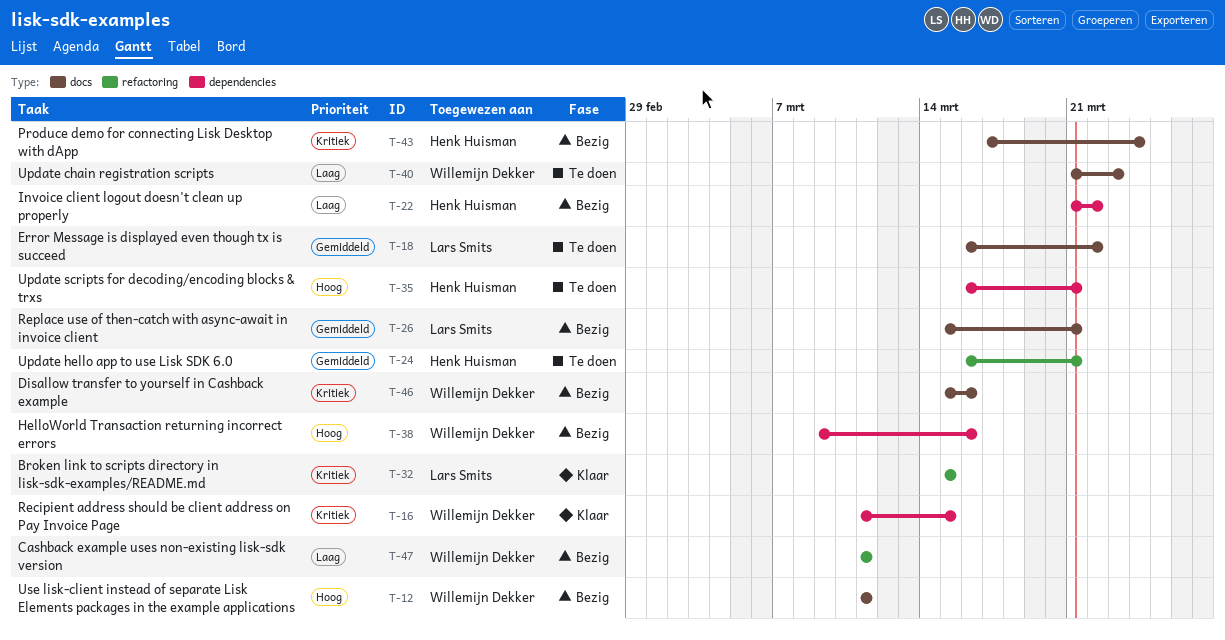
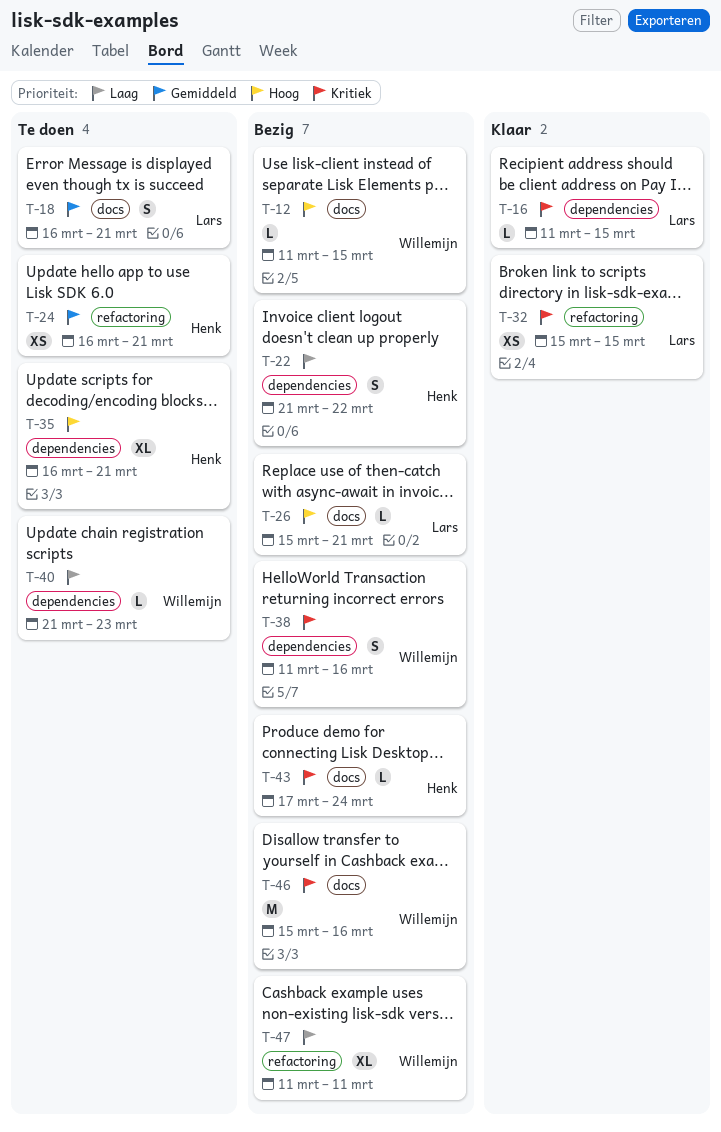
T-12, due: Mar 11 -> Mar 15
T-16, owner: Willemijn Dekker -> Lars Smits
T-18, due: Mar 22 -> Mar 21
T-26, priority: Gemiddeld -> Hoog
T-38, priority: Hoog -> Kritiek
T-38, start: Mar 9 -> Mar 11
T-40, label: docs -> dependencies

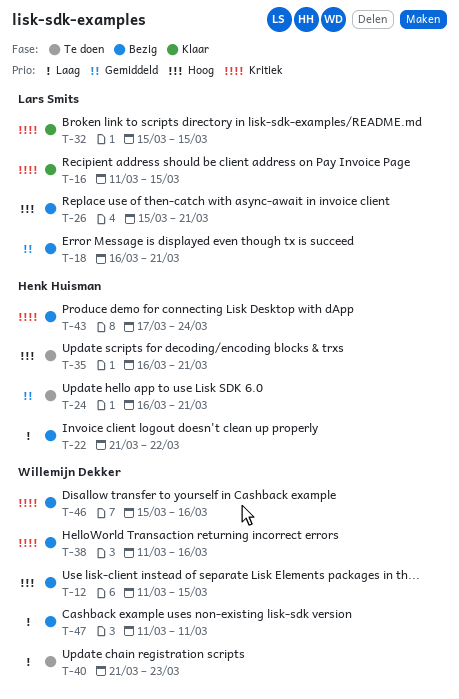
T-18, status: Te doen -> Bezig

